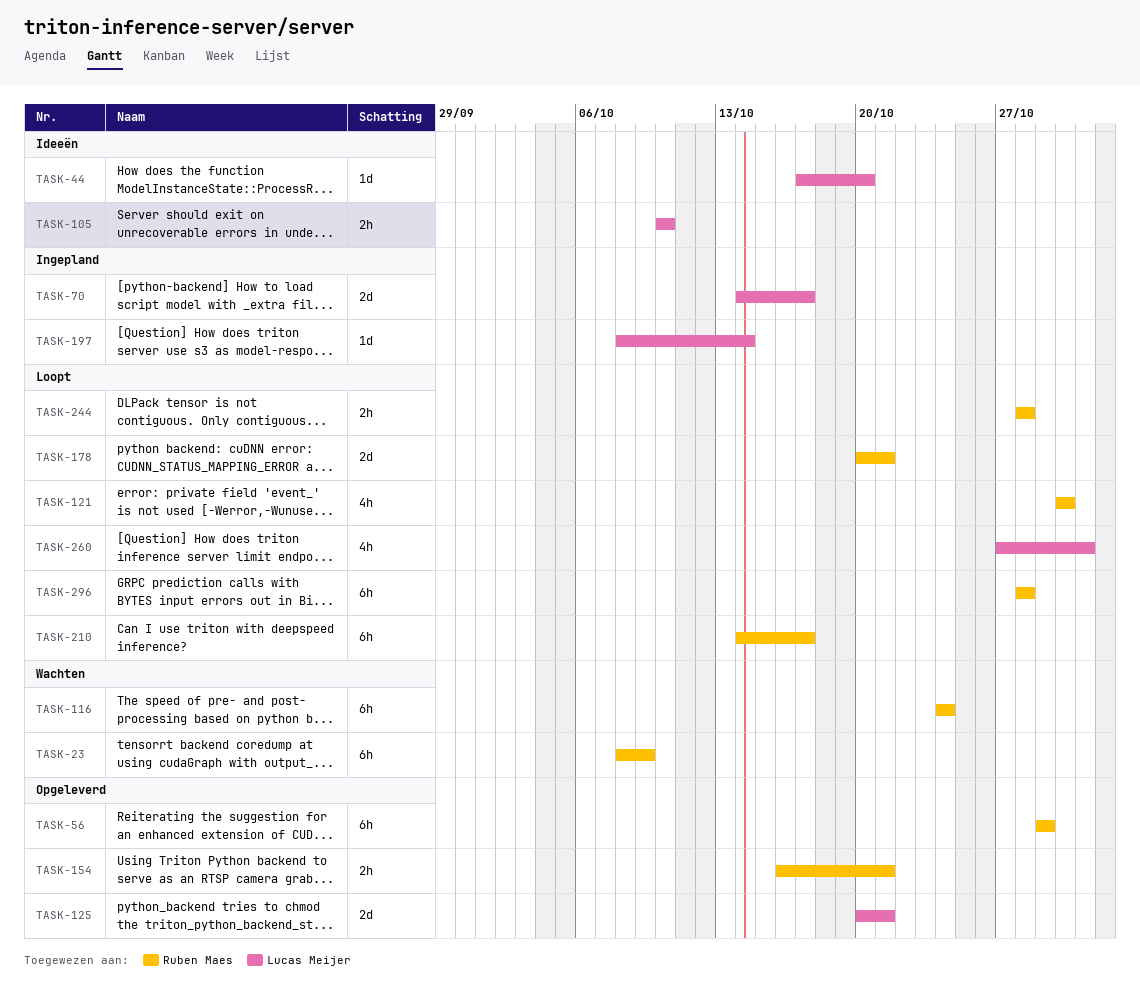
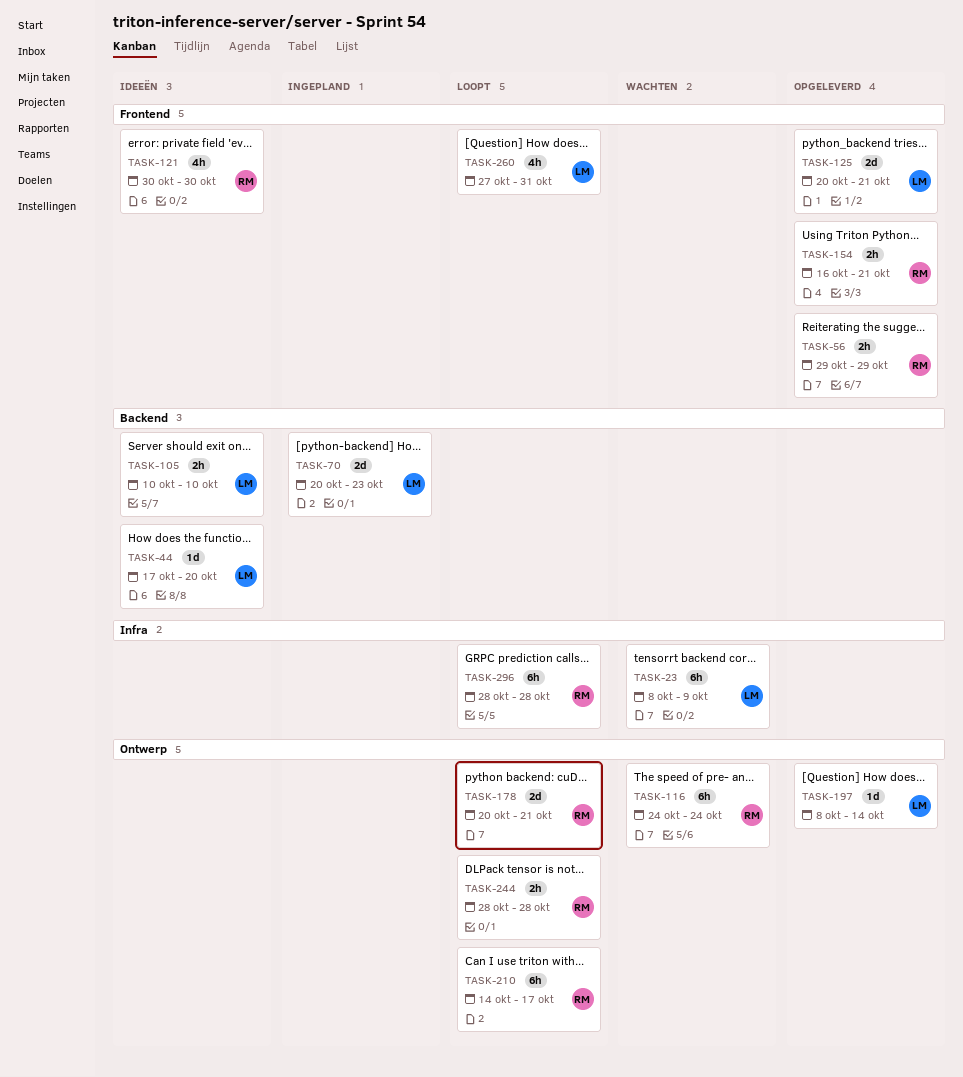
TASK-23, owner: Ruben Maes -> Lucas Meijer
TASK-56, estimate: 6h -> 2h
TASK-70, start: Oct 14 -> Oct 20
TASK-70, due: Oct 17 -> Oct 23
TASK-121, status: Loopt -> Ideeën
TASK-197, status: Ingepland -> Opgeleverd

